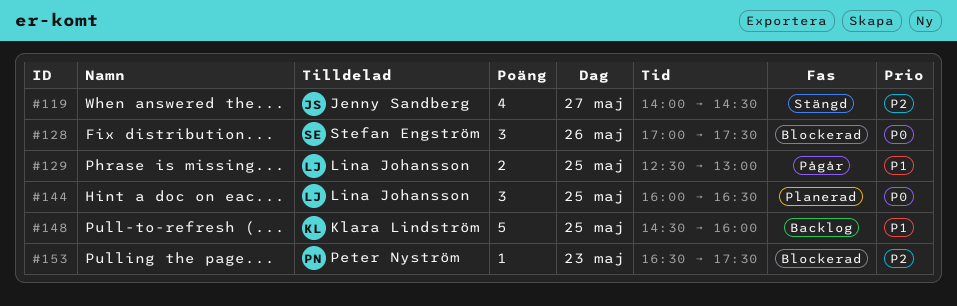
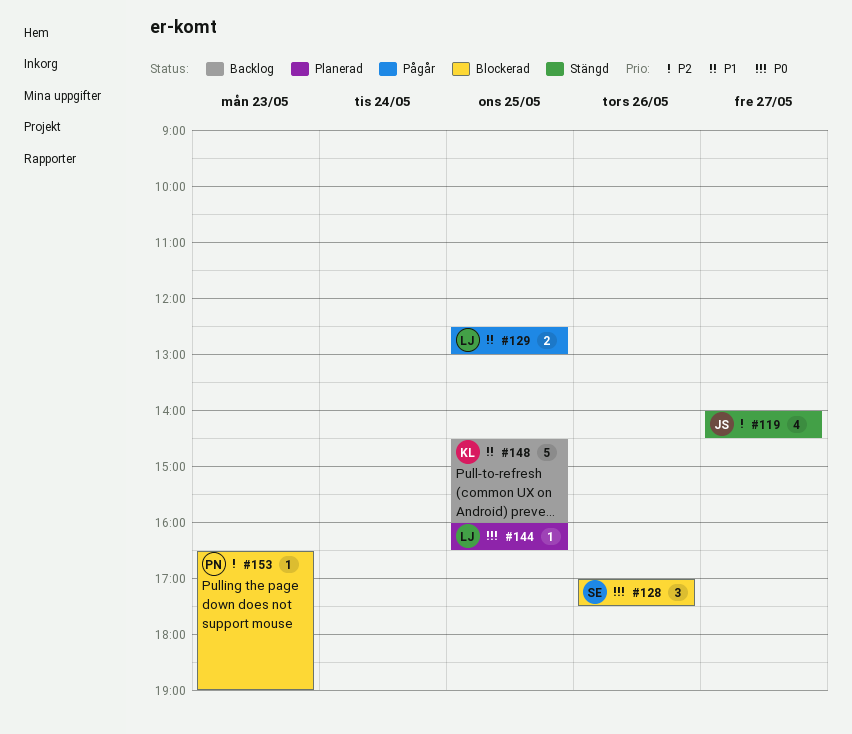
#144, estimate: 3 -> 1
#153, ends: 17:30 -> 19:00

